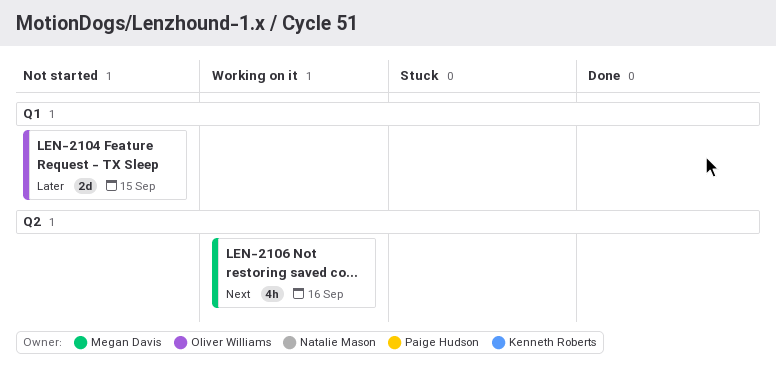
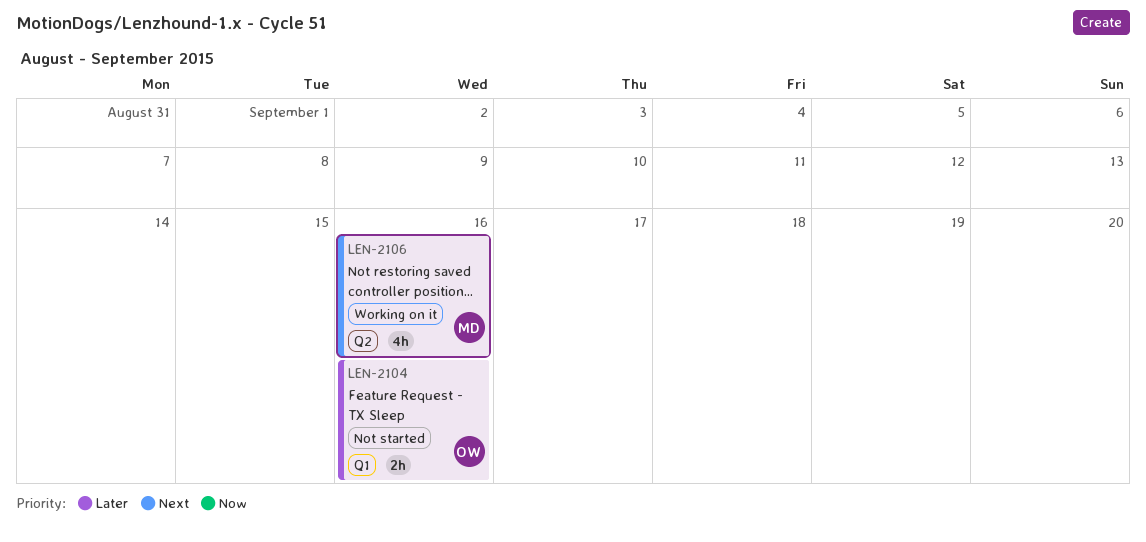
LEN-2104, estimate: 2d -> 2h
LEN-2104, due: Sep 15 -> Sep 16

